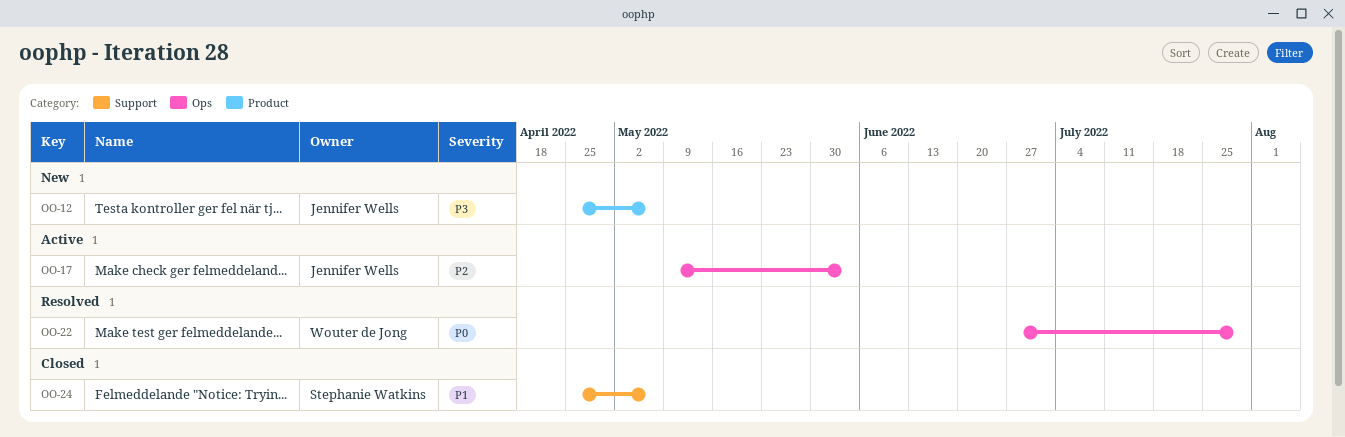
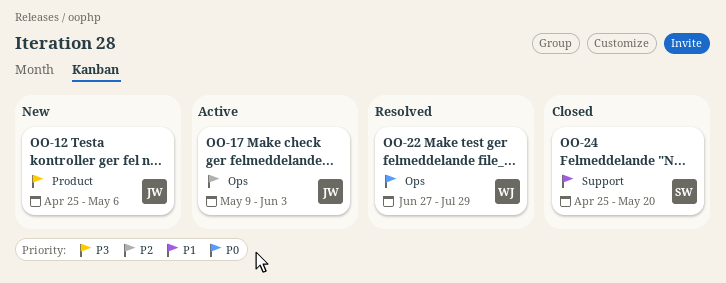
OO-24, due: May 6 -> May 20

